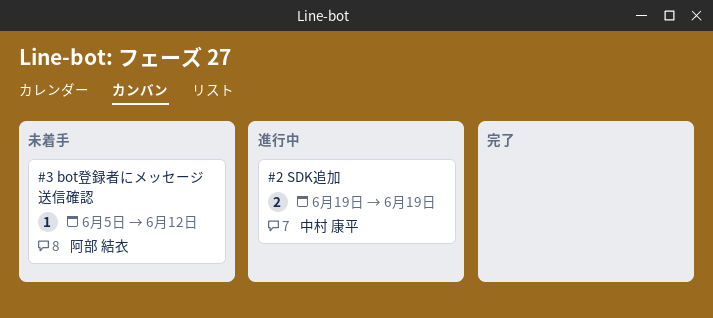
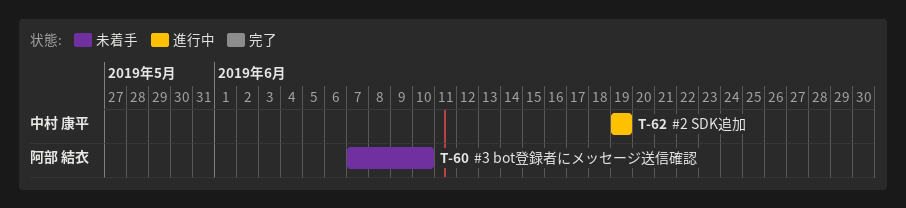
#3 bot登録者にメッセージ送信確認, start: Jun 5 -> Jun 7
#3 bot登録者にメッセージ送信確認, due: Jun 12 -> Jun 10

